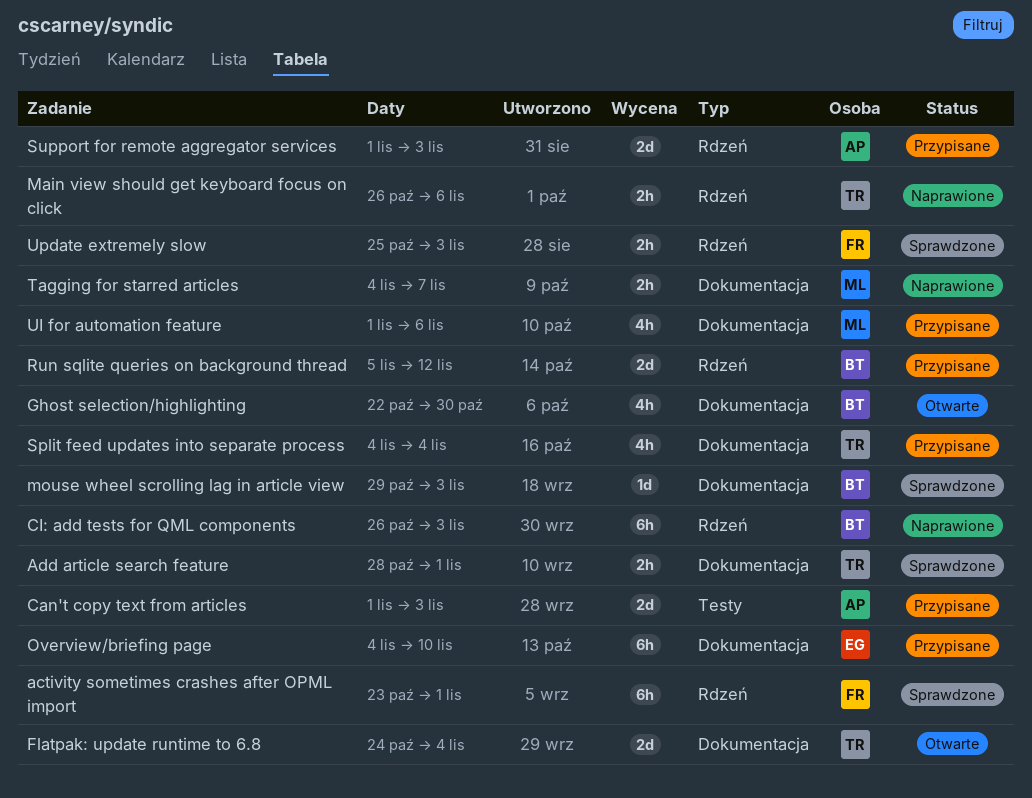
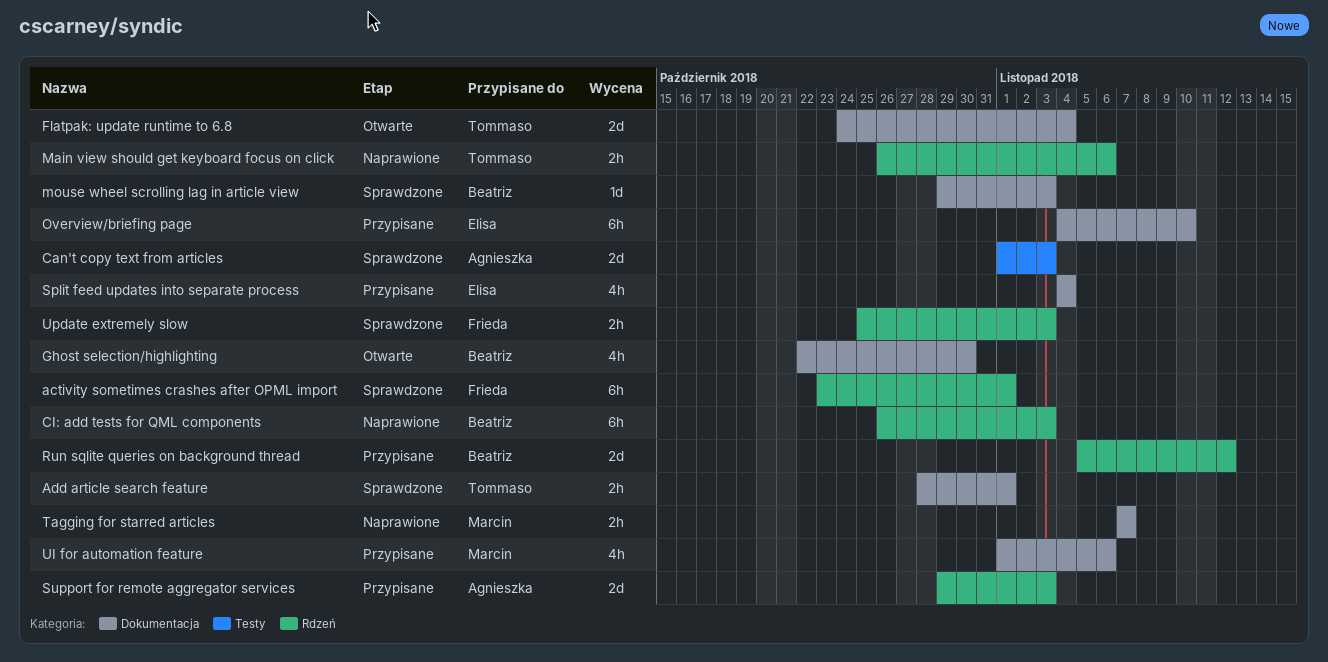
Can't copy text from articles, status: Przypisane -> Sprawdzone
Split feed updates into separate process, owner: Tommaso -> Elisa
Support for remote aggregator services, start: Nov 1 -> Oct 29
Tagging for starred articles, start: Nov 4 -> Nov 7

